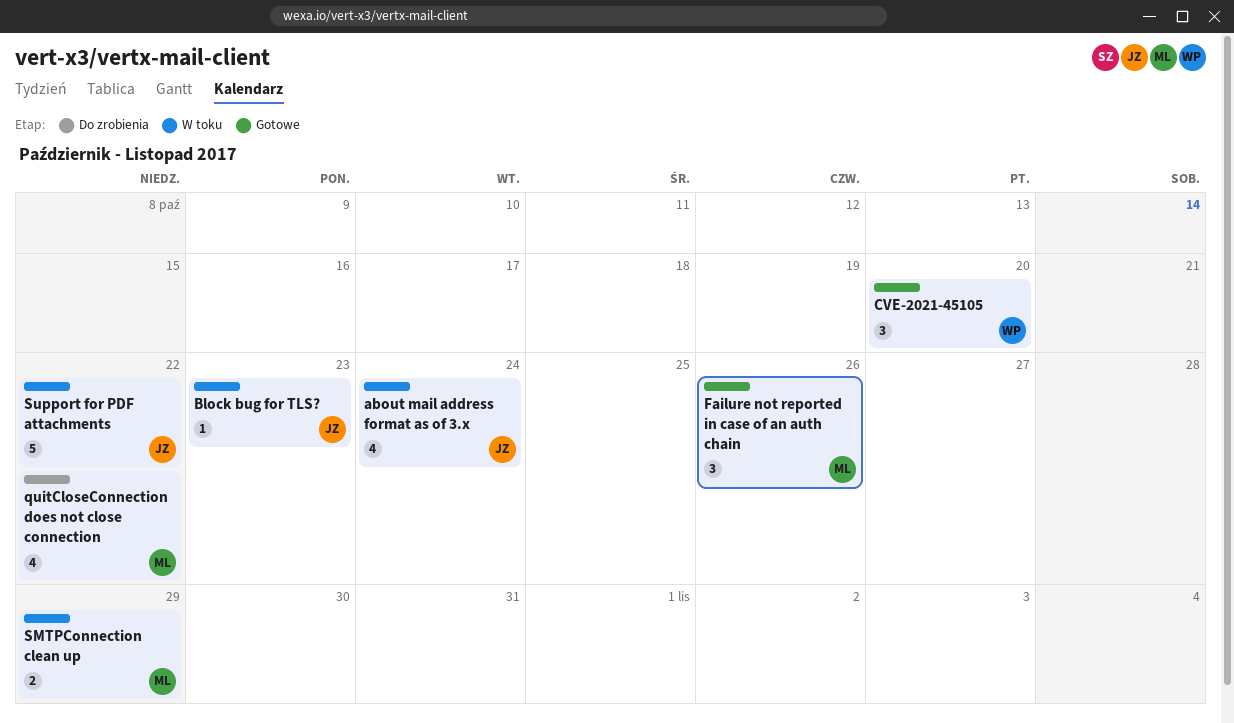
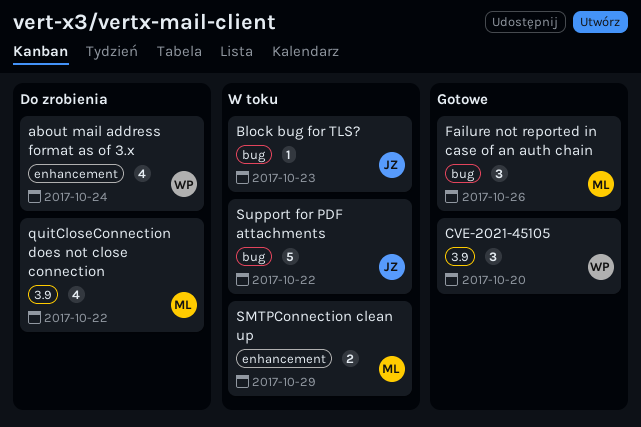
about mail address format as of 3.x, status: W toku -> Do zrobienia
about mail address format as of 3.x, owner: JZ -> WP

